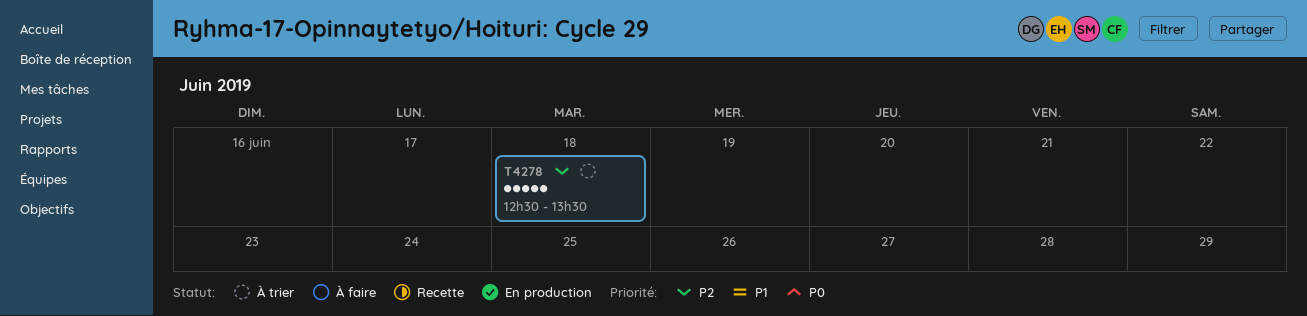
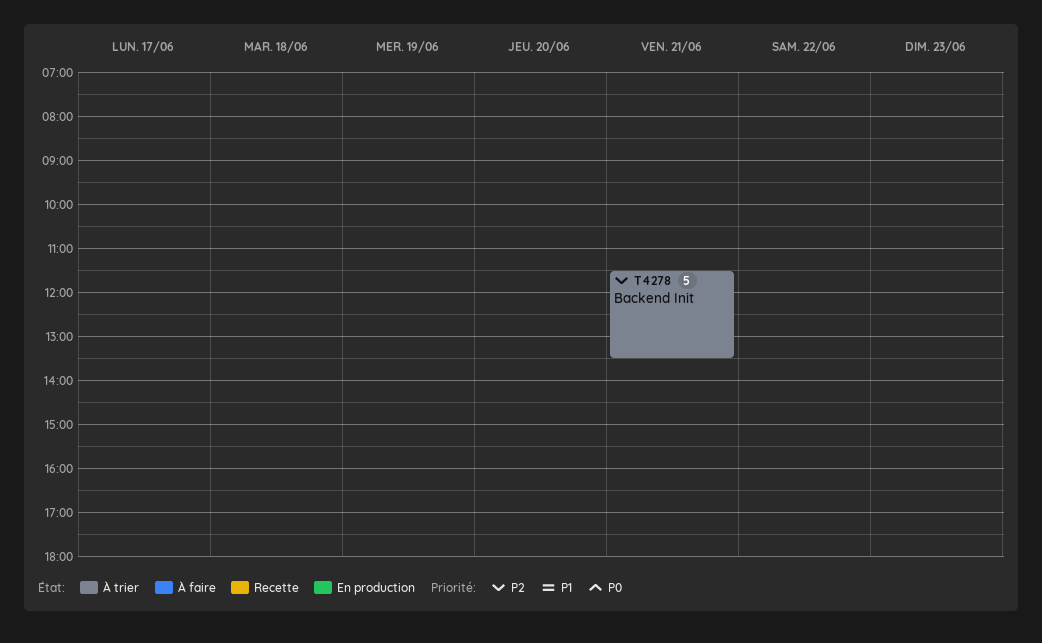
T4278, day: Jun 18 -> Jun 21
T4278, begins: 12:30 -> 11:30

